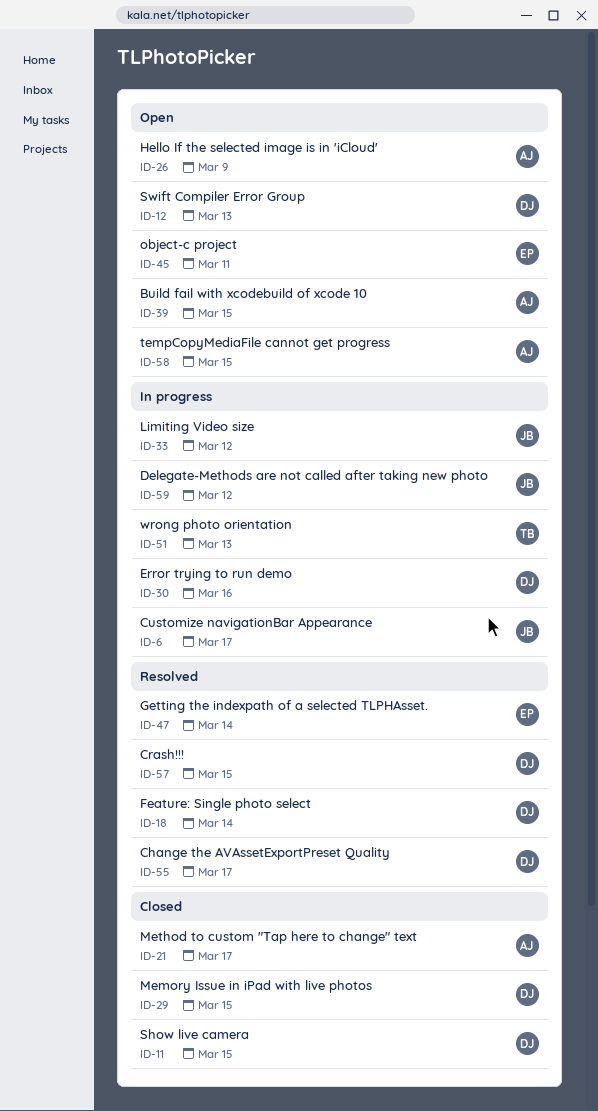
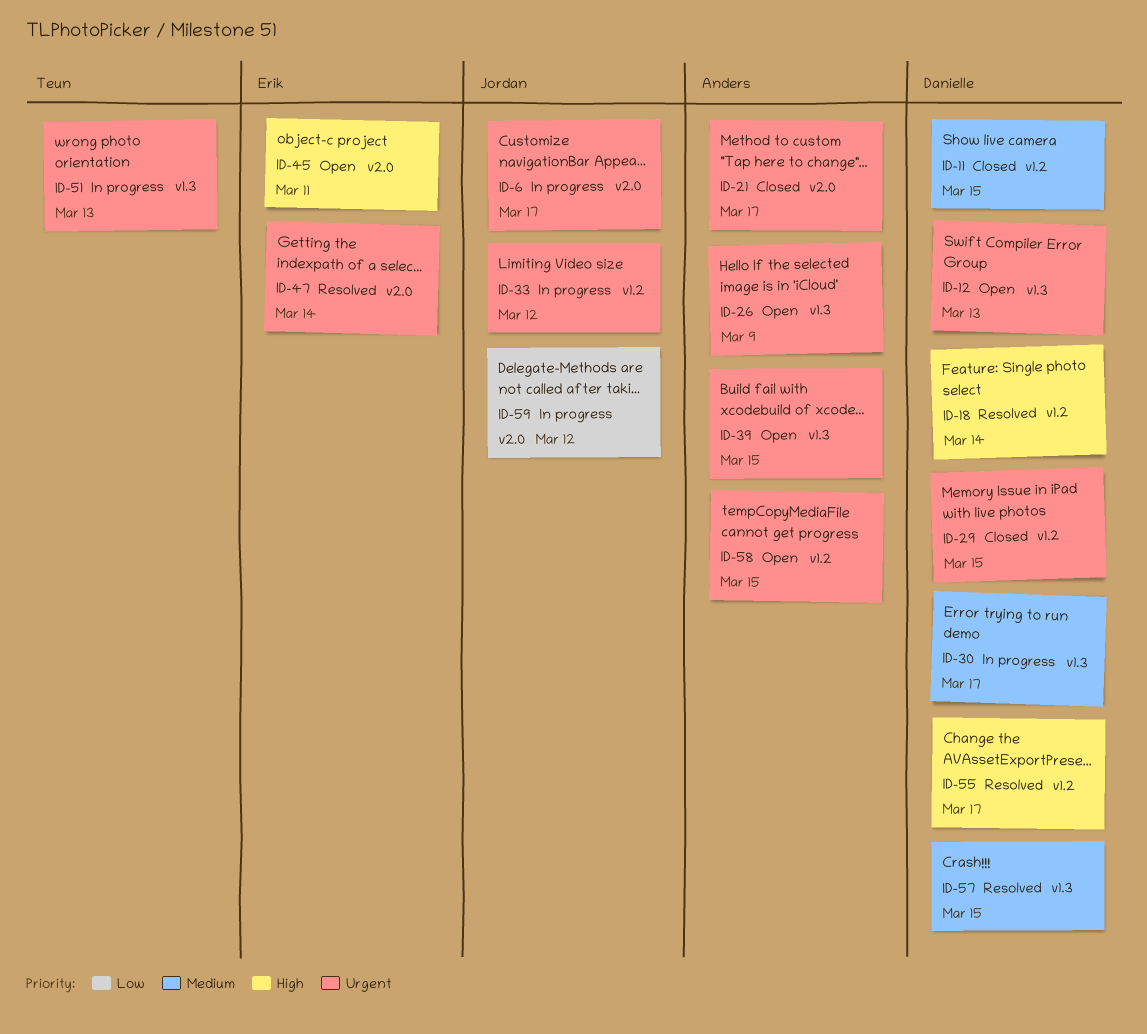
ID-30, due: Mar 16 -> Mar 17

